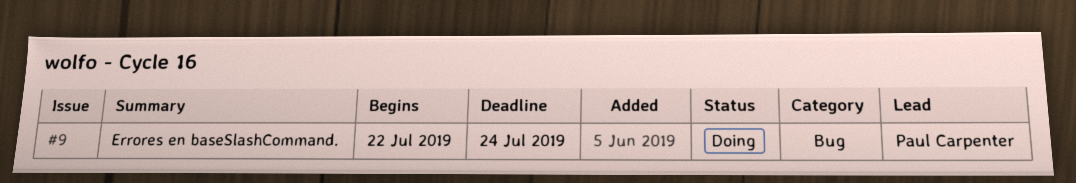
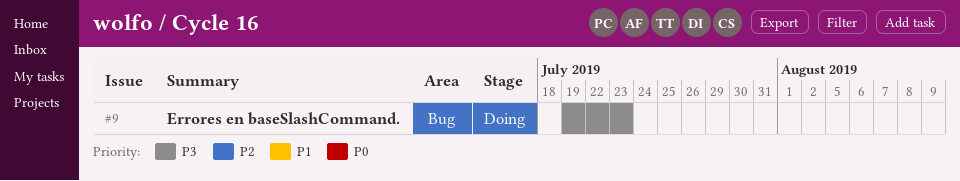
#9, start: Jul 22 -> Jul 19
#9, due: Jul 24 -> Jul 23

